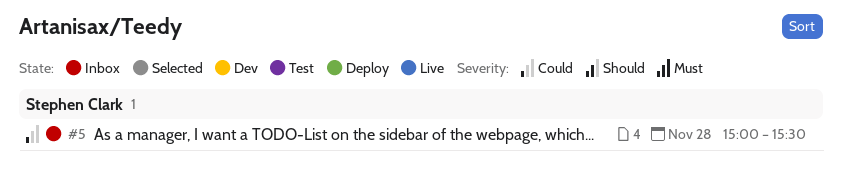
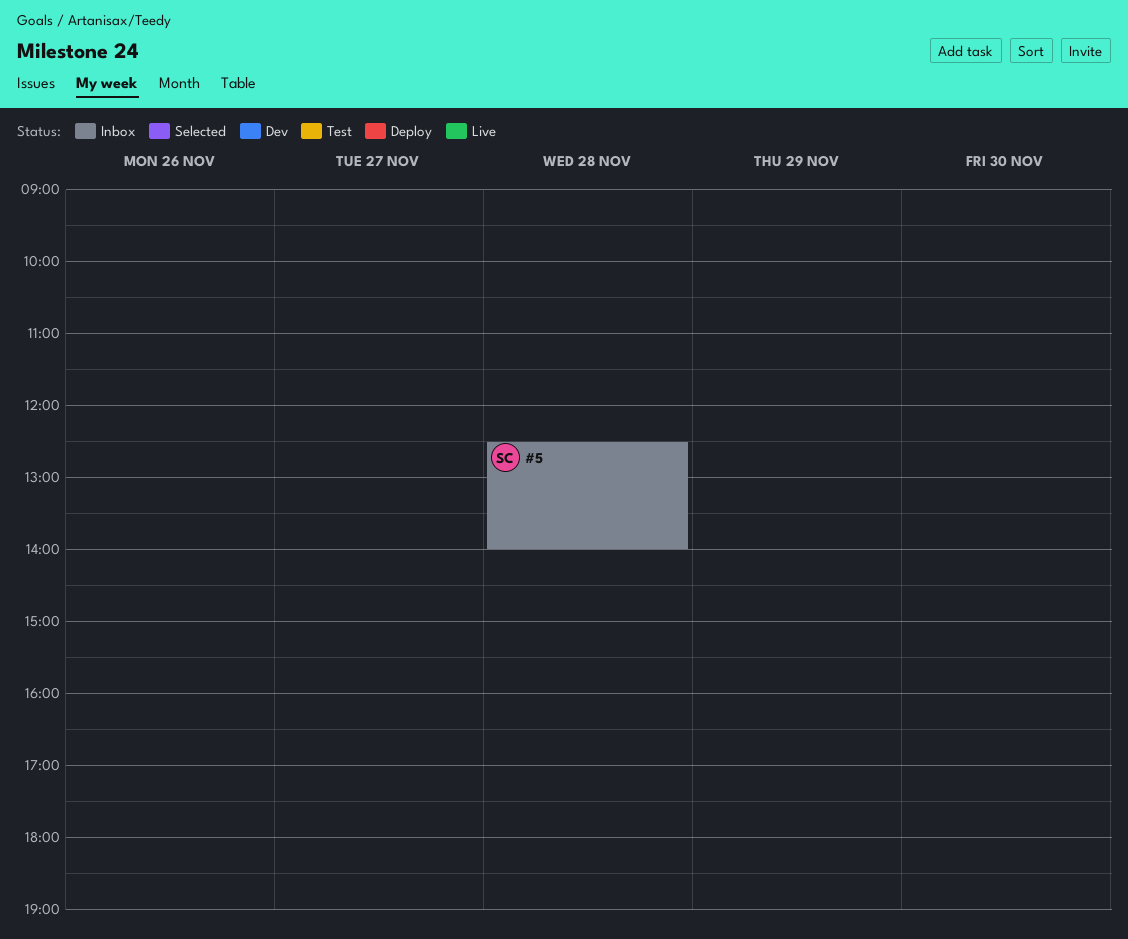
#5, begins: 15:00 -> 12:30
#5, ends: 15:30 -> 14:00

